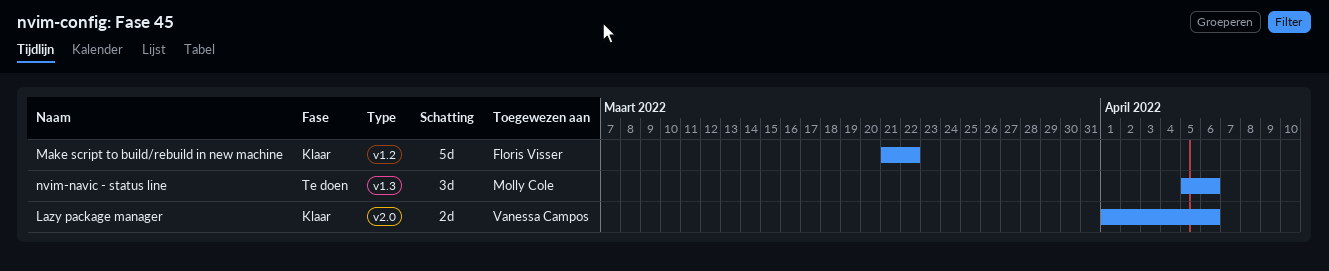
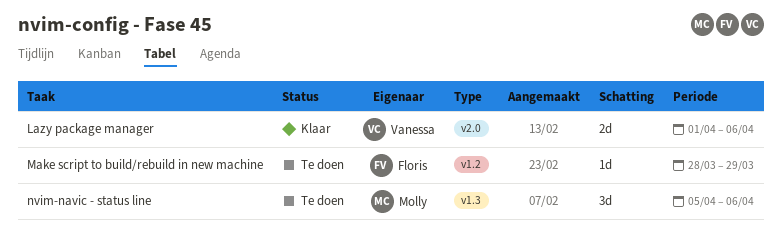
Make script to build/rebuild in new machine, status: Klaar -> Te doen
Make script to build/rebuild in new machine, estimate: 5d -> 1d
Make script to build/rebuild in new machine, start: Mar 21 -> Mar 28
Make script to build/rebuild in new machine, due: Mar 22 -> Mar 29

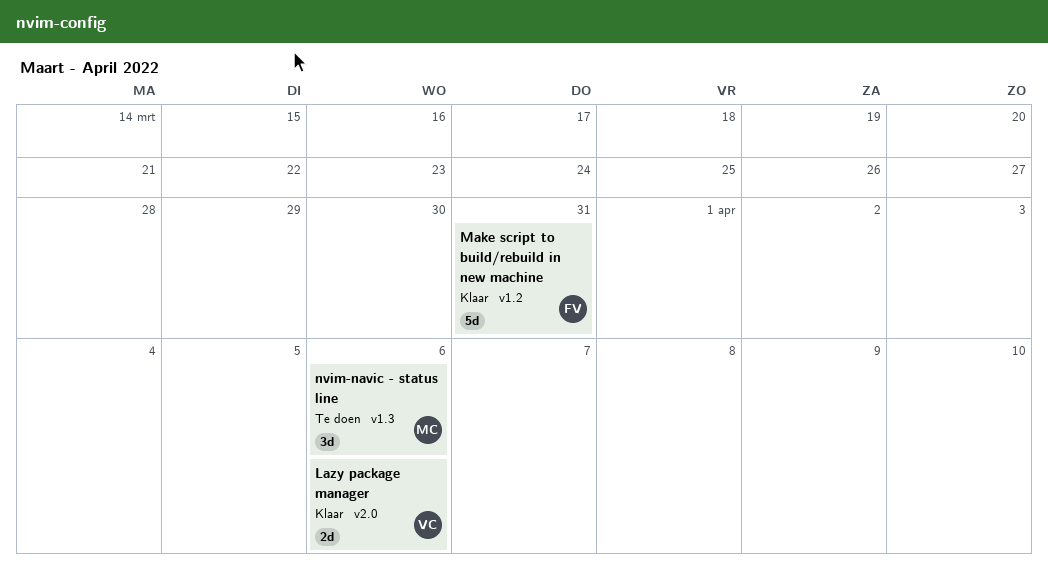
Make script to build/rebuild in new machine, status: Te doen -> Klaar
Make script to build/rebuild in new machine, estimate: 1d -> 5d
Make script to build/rebuild in new machine, due: Mar 29 -> Mar 31

